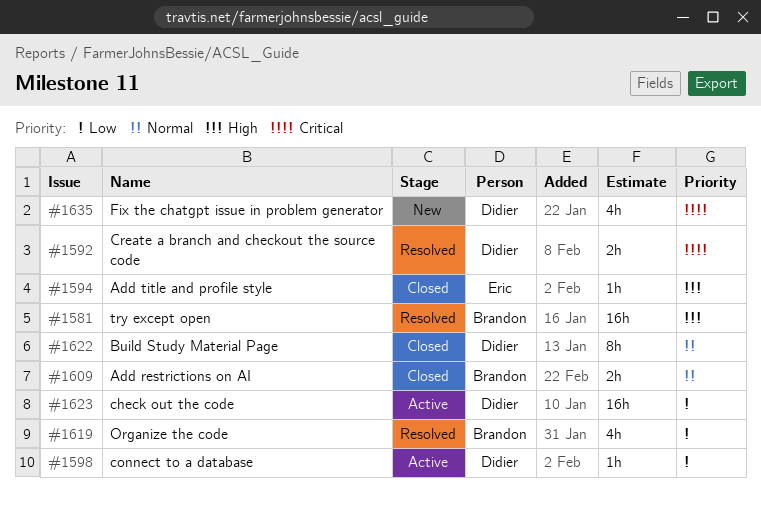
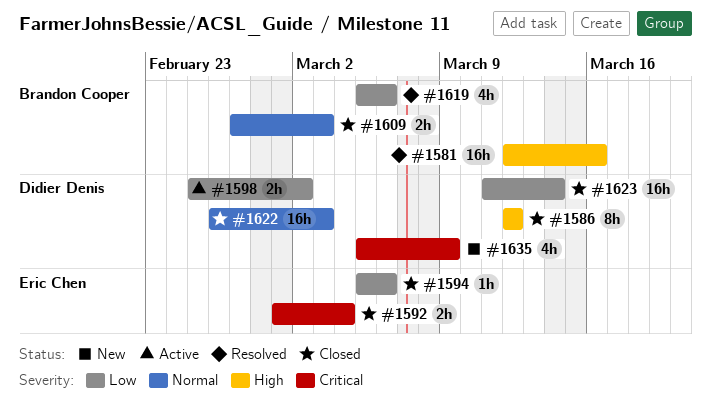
#1586: none -> present
#1592, status: Resolved -> Closed
#1592, owner: Didier Denis -> Eric Chen
#1594, priority: High -> Low
#1598, estimate: 1h -> 2h
#1622, estimate: 8h -> 16h
#1623, status: Active -> Closed

